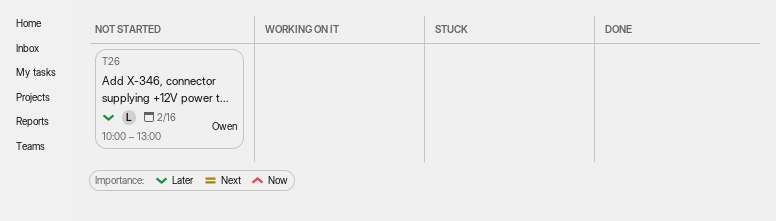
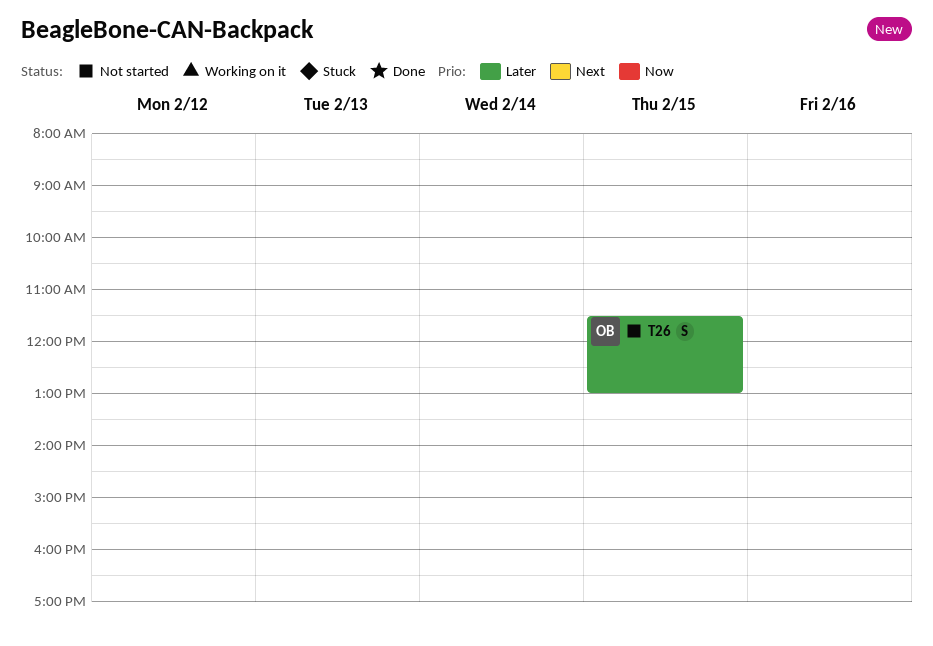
T26, estimate: L -> S
T26, day: Feb 16 -> Feb 15
T26, begins: 10:00 -> 11:30

